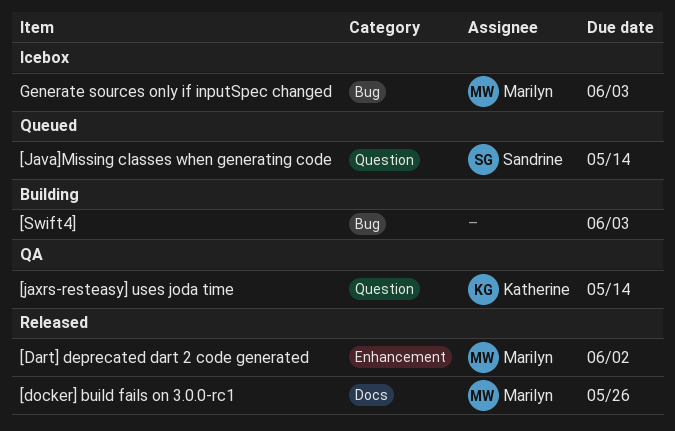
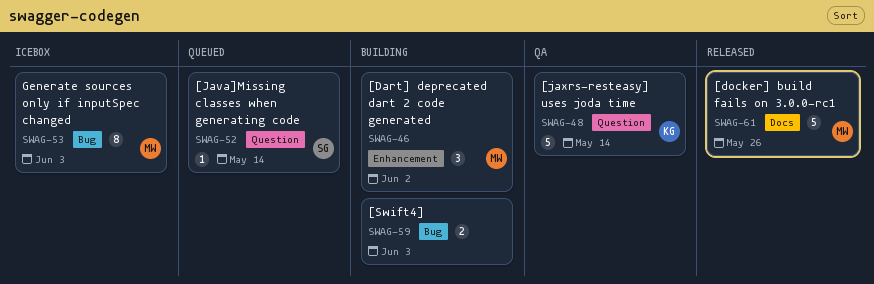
[Dart] deprecated dart 2 code generated, status: Released -> Building

